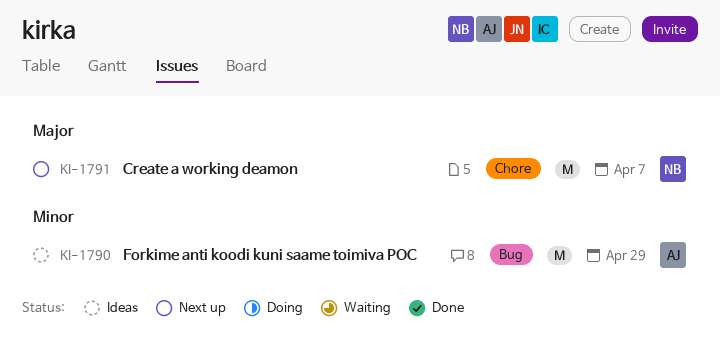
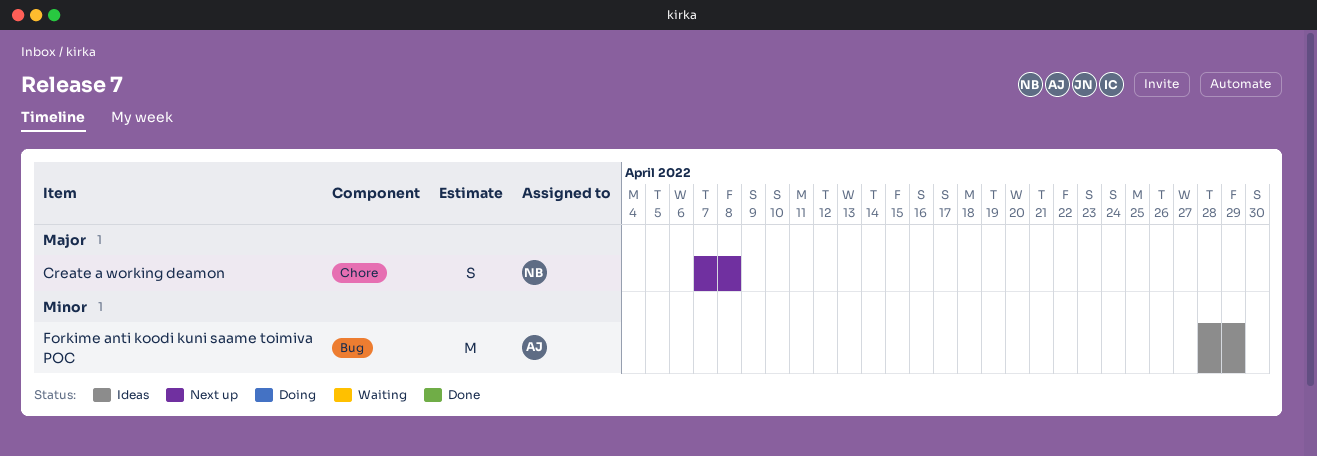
Create a working deamon, estimate: M -> S
Create a working deamon, due: Apr 7 -> Apr 8

